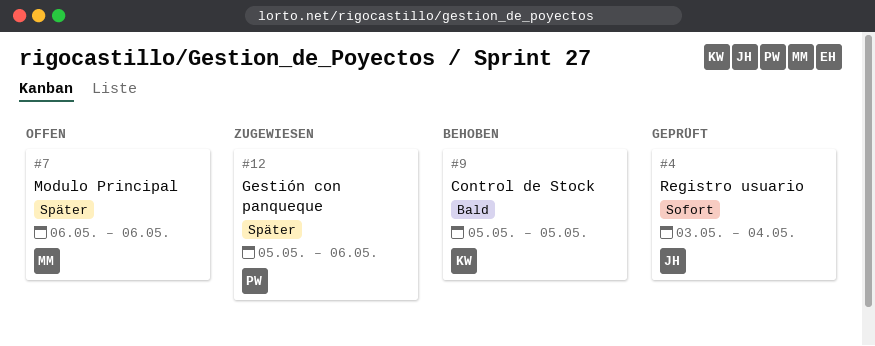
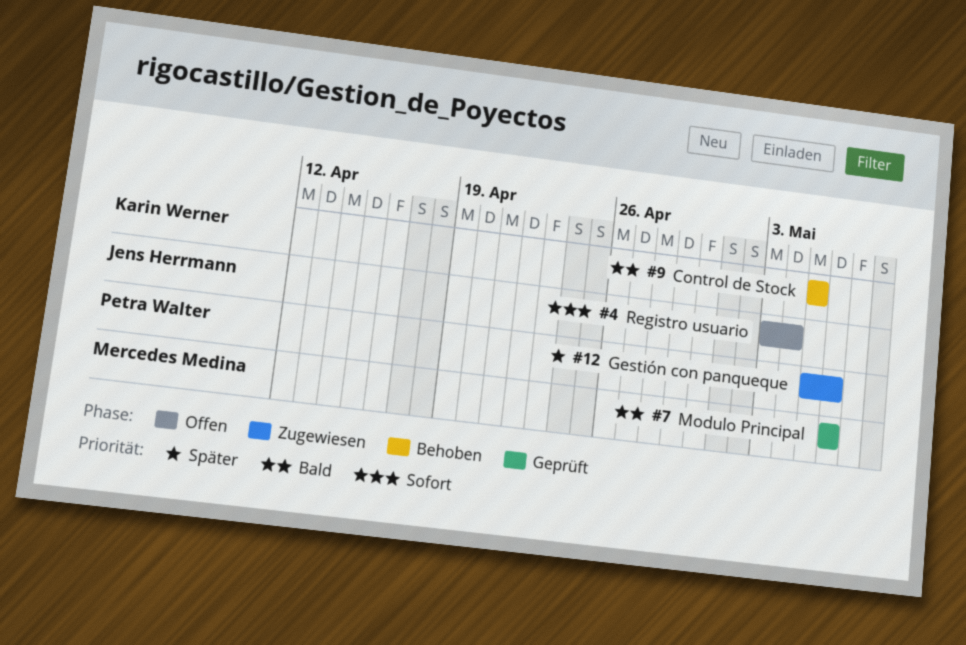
#4, status: Geprüft -> Offen
#7, status: Offen -> Geprüft
#7, priority: Später -> Bald

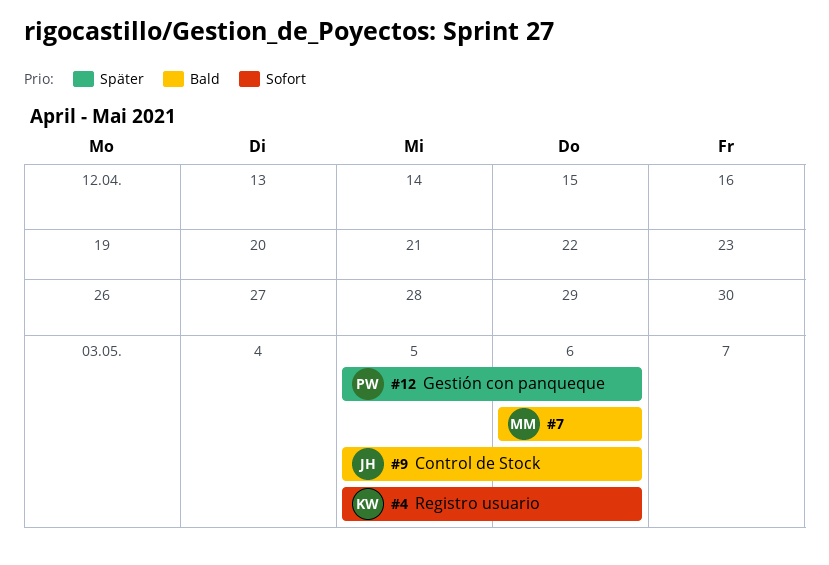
#4, owner: Jens Herrmann -> Karin Werner
#4, start: May 3 -> May 5
#4, due: May 4 -> May 6
#9, owner: Karin Werner -> Jens Herrmann
#9, due: May 5 -> May 6

